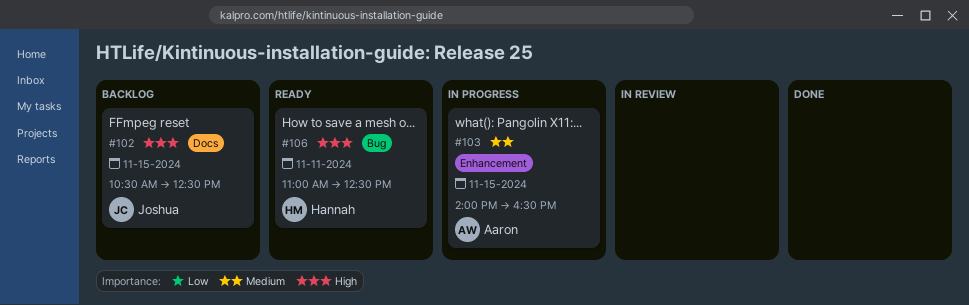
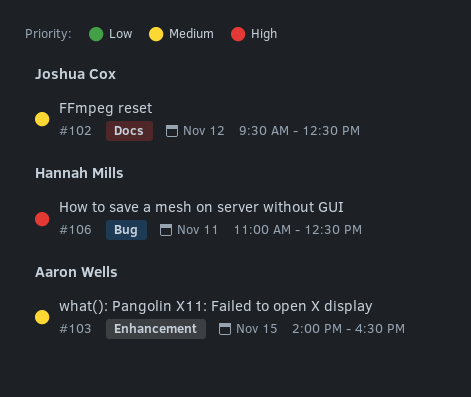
#102, priority: High -> Medium
#102, day: Nov 15 -> Nov 12
#102, begins: 10:30 -> 09:30

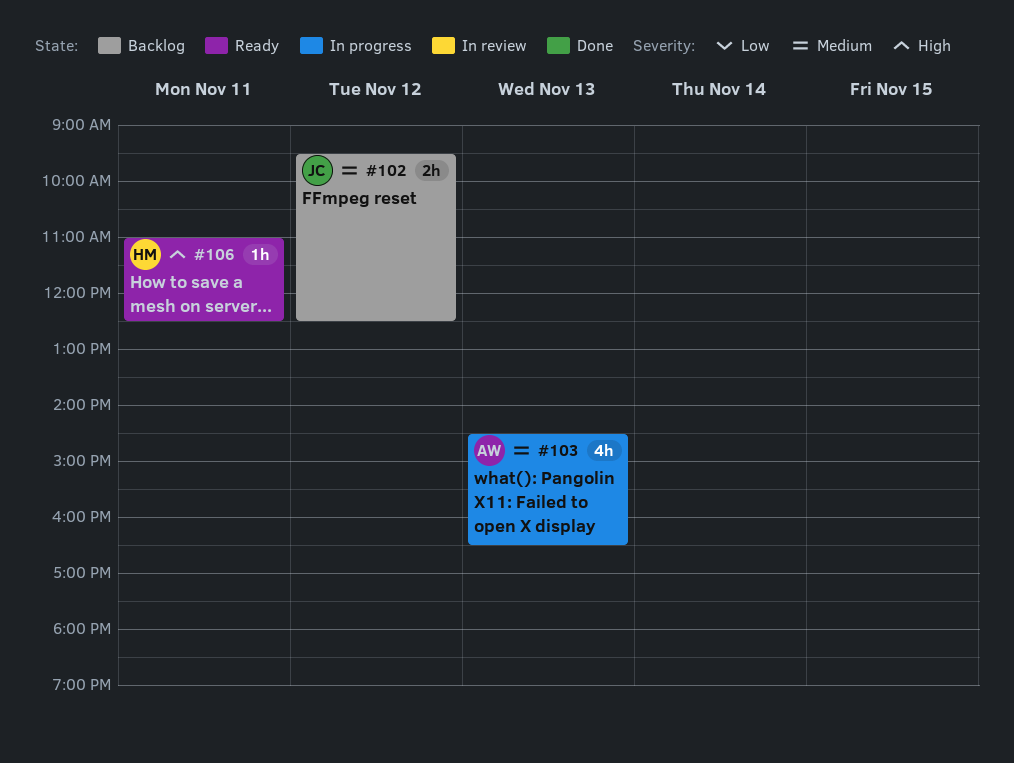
#103, day: Nov 15 -> Nov 13
#103, begins: 14:00 -> 14:30

